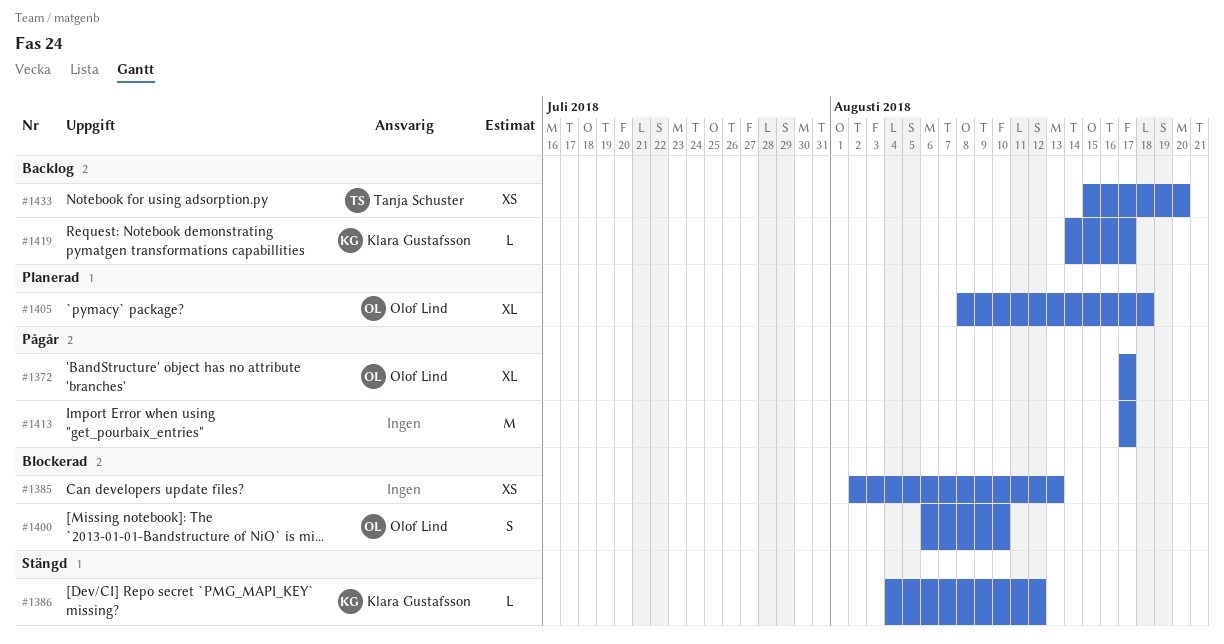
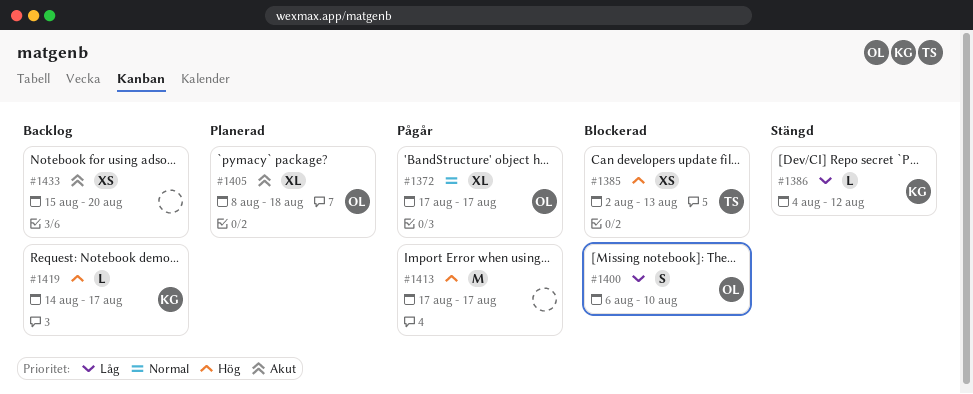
#1385, owner: none -> Tanja Schuster
#1433, owner: Tanja Schuster -> none

